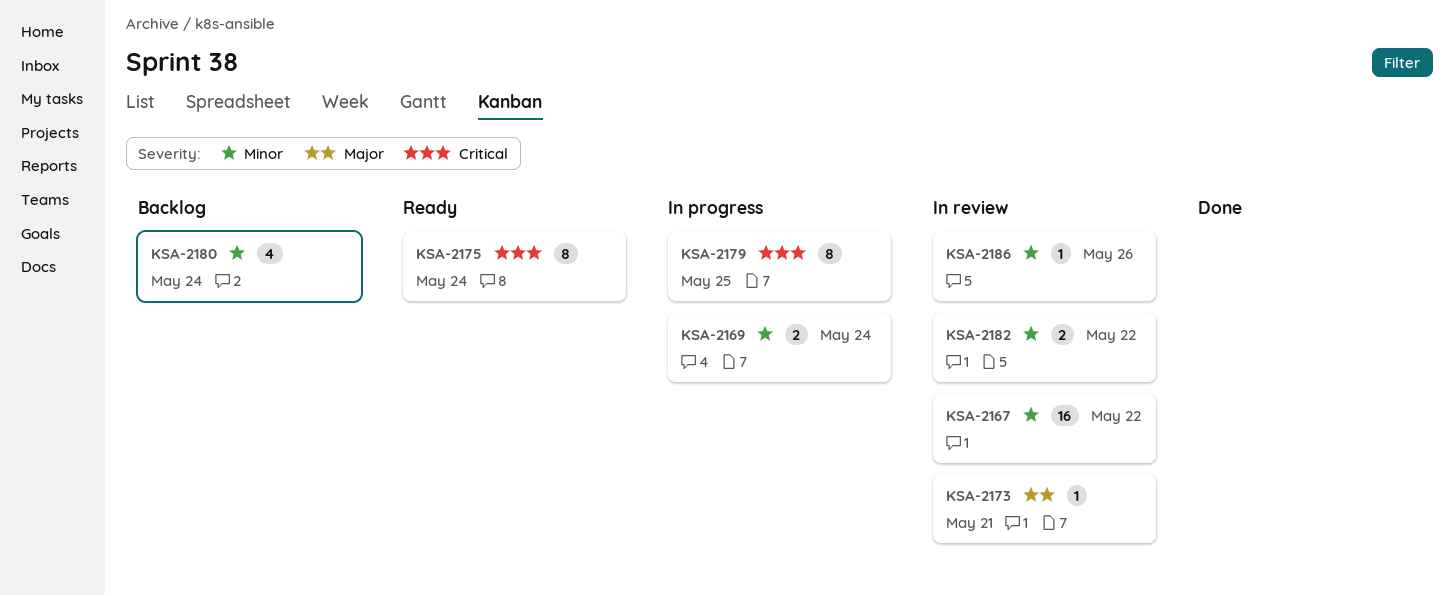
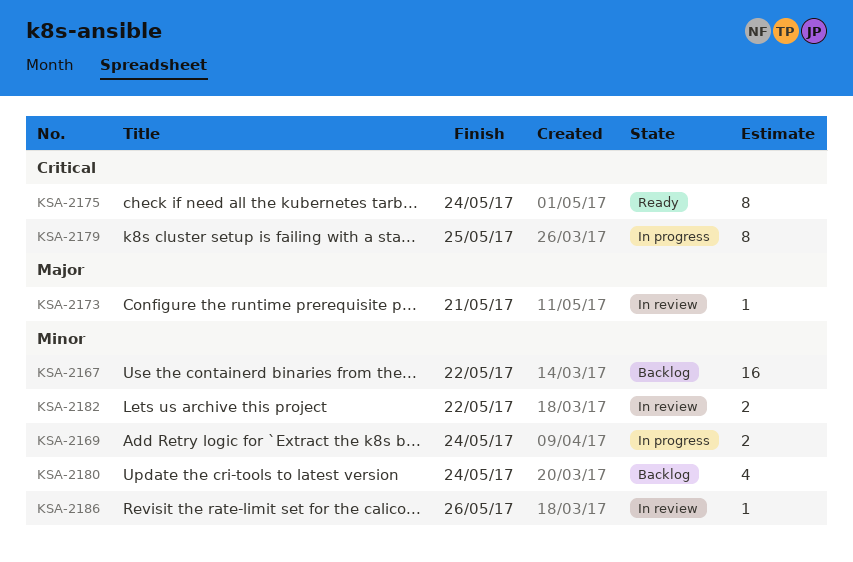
KSA-2167, status: In review -> Backlog

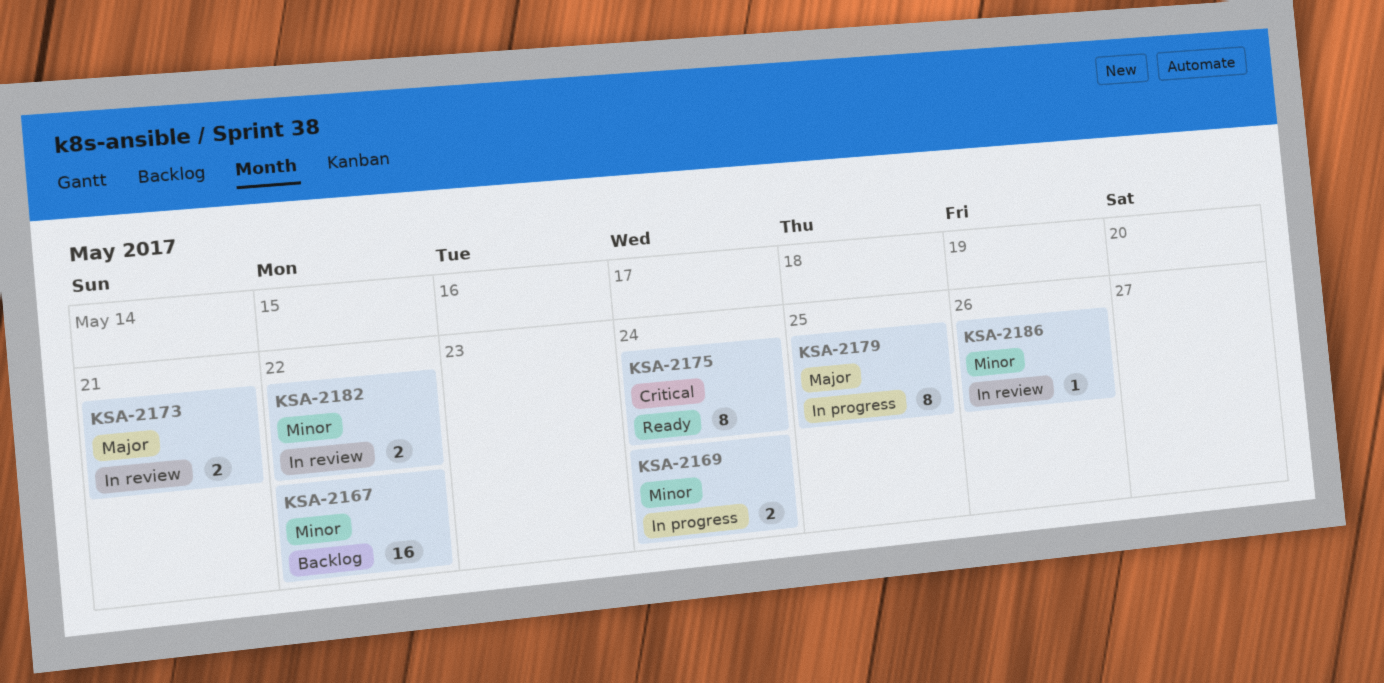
KSA-2173, estimate: 1 -> 2
KSA-2179, priority: Critical -> Major
KSA-2180: present -> none

